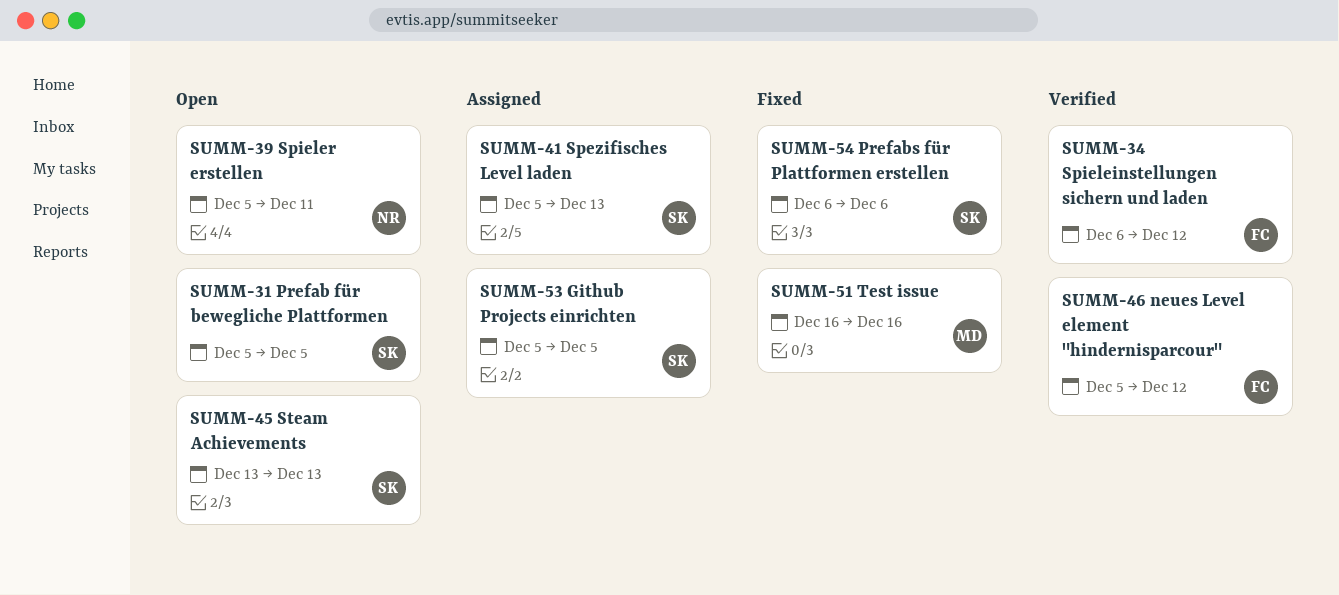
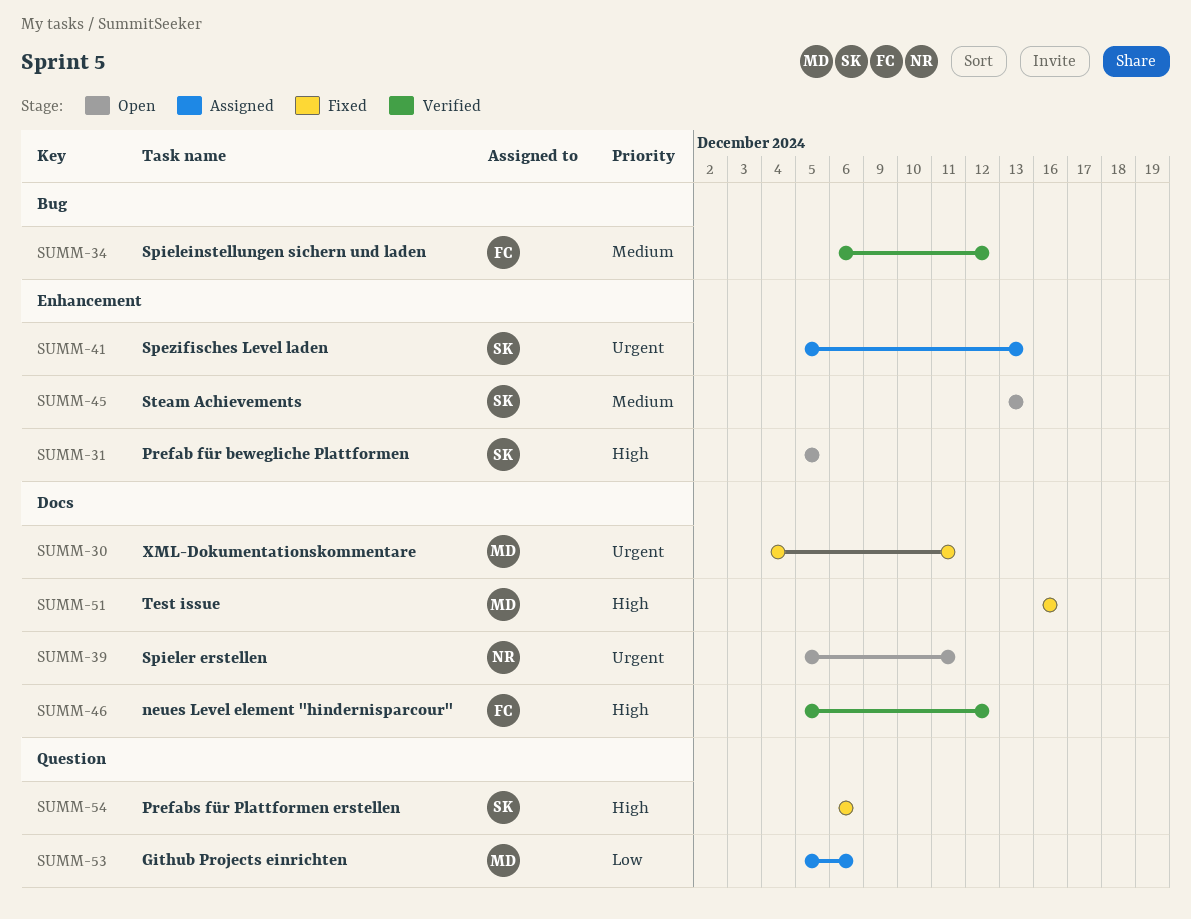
SUMM-30: none -> present
SUMM-53, owner: SK -> MD
SUMM-53, due: Dec 5 -> Dec 6

